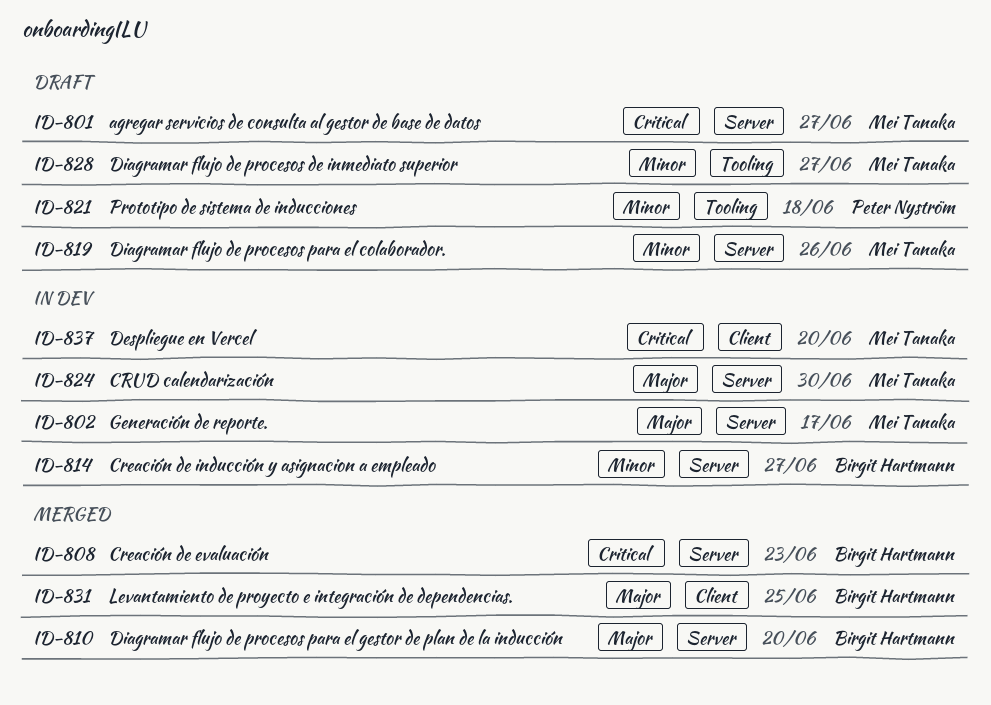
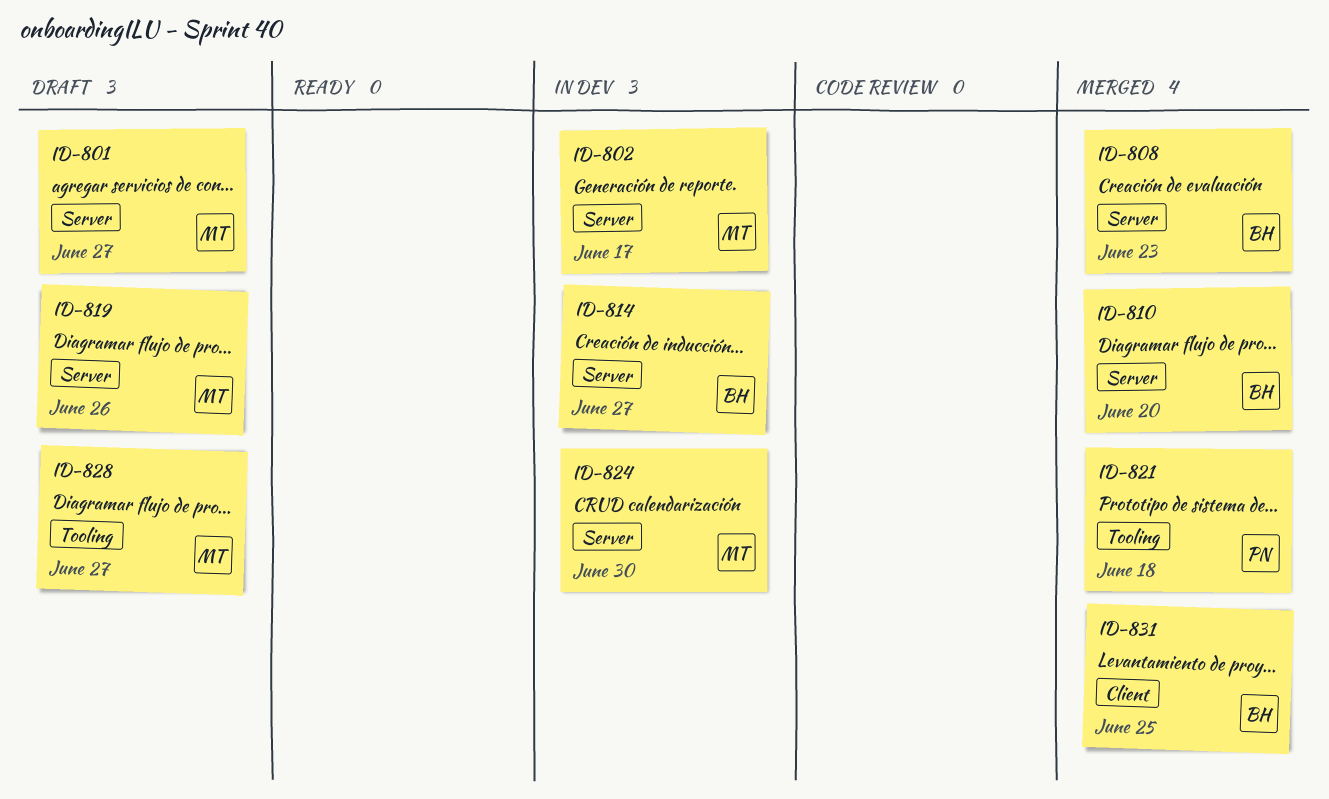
ID-821, status: Draft -> Merged
ID-837: present -> none

